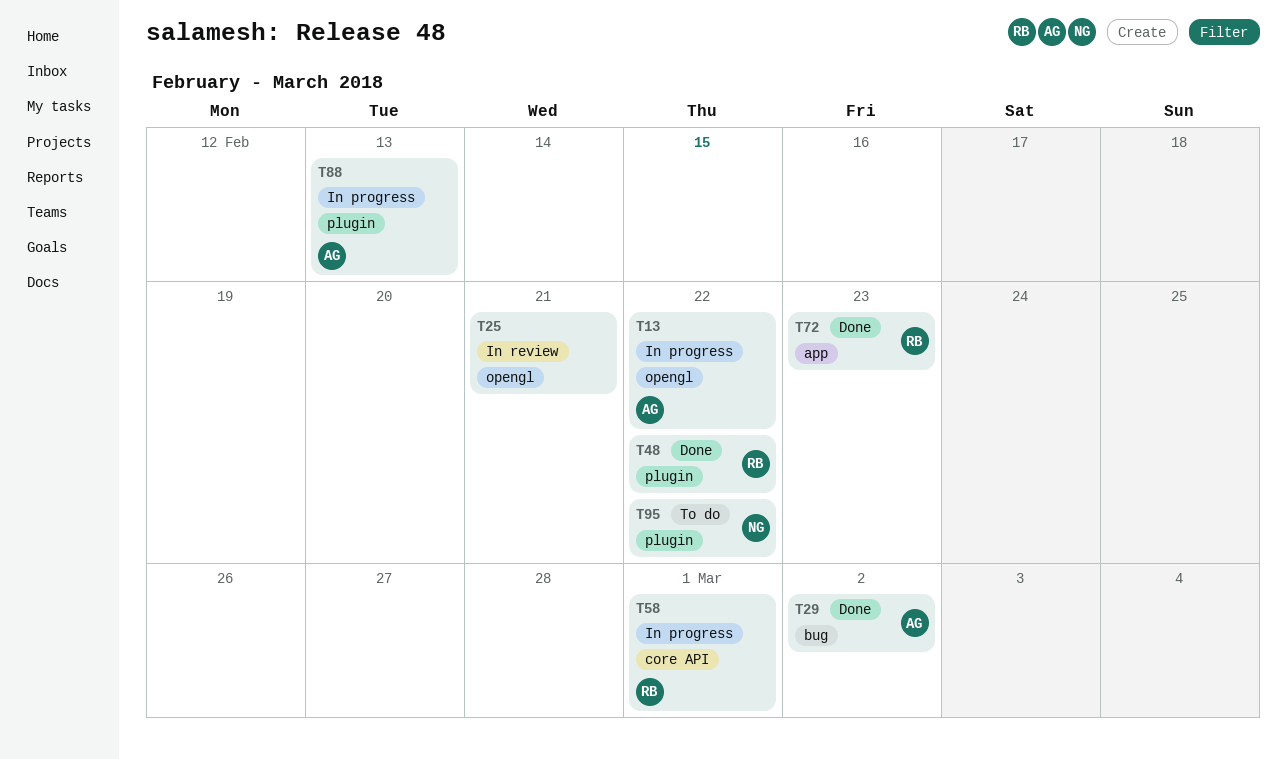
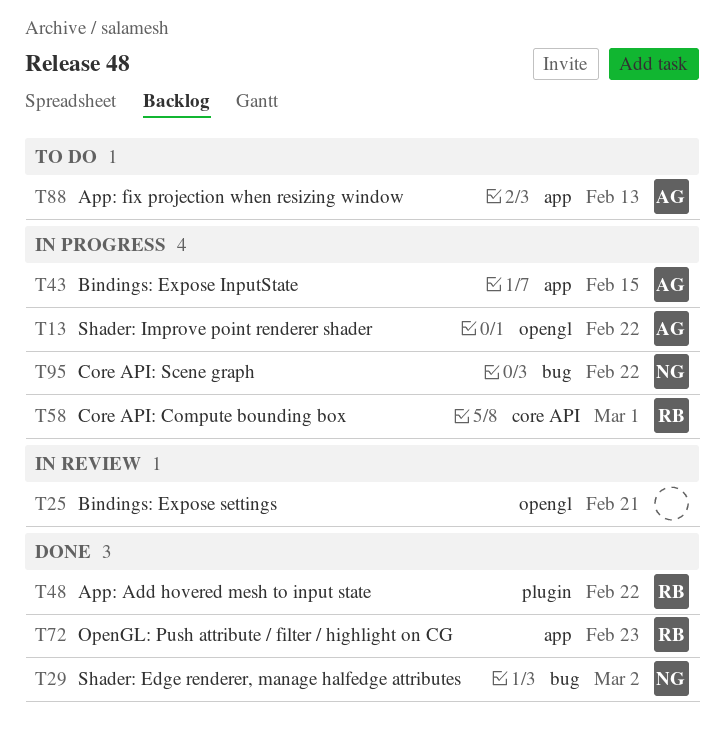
T29, owner: AG -> NG
T43: none -> present
T88, status: In progress -> To do
T88, label: plugin -> app
T95, status: To do -> In progress
T95, label: plugin -> bug

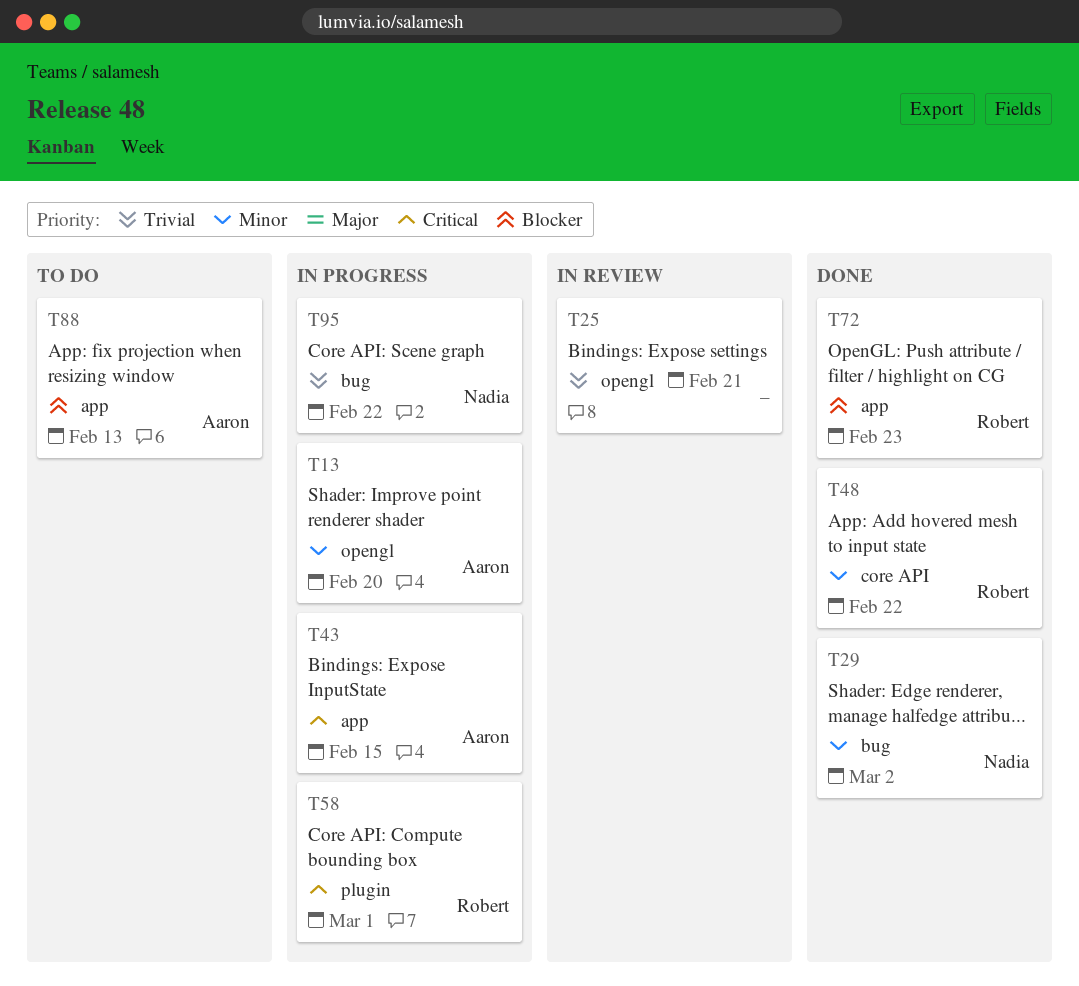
T13, due: Feb 22 -> Feb 20
T48, label: plugin -> core API
T58, label: core API -> plugin

